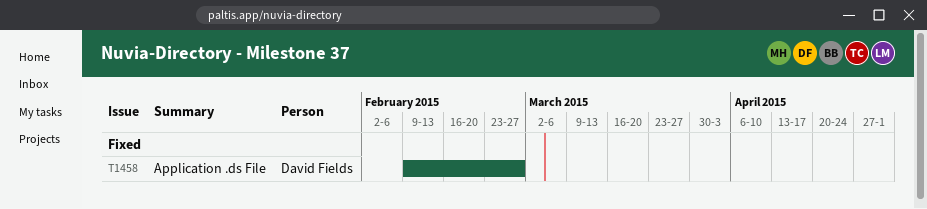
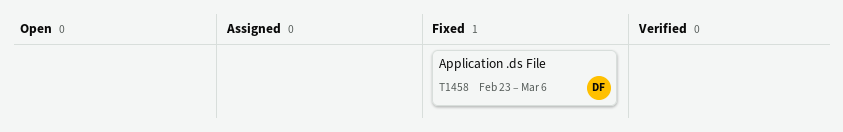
T1458, start: Feb 9 -> Feb 23
T1458, due: Feb 27 -> Mar 6

